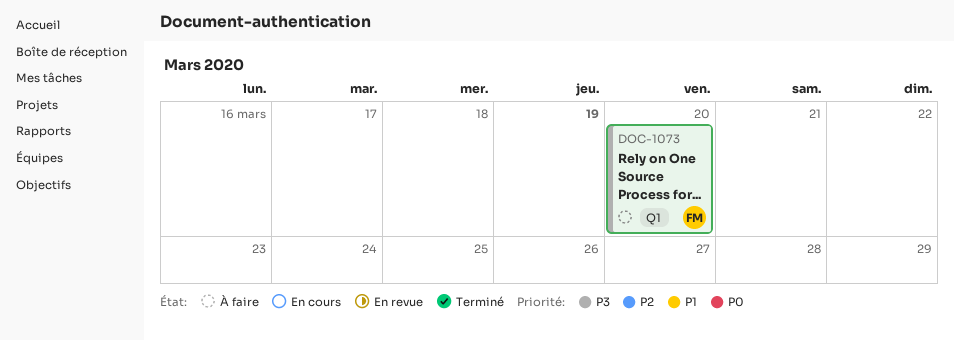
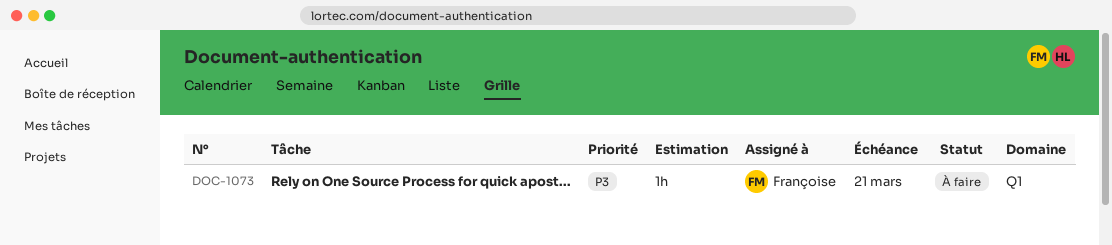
DOC-1073, due: Mar 20 -> Mar 21

